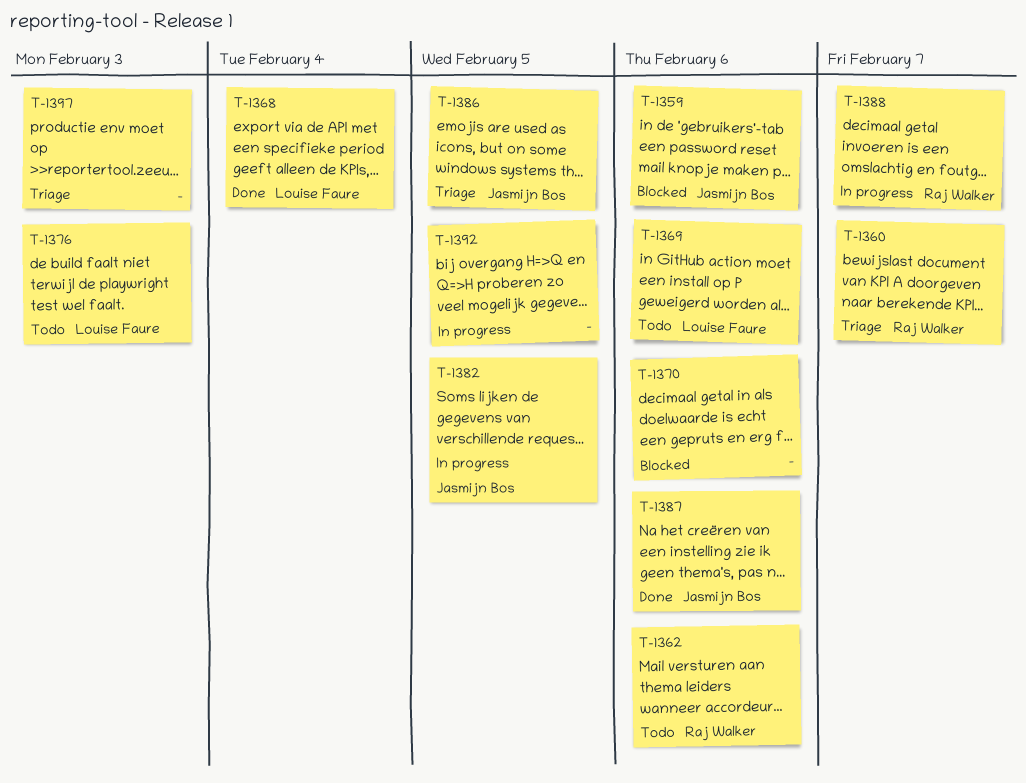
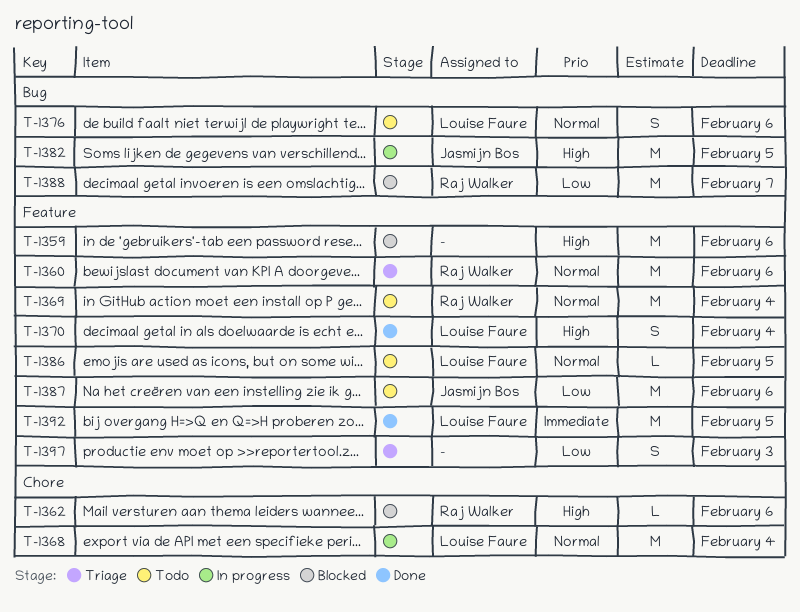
T-1359, owner: Jasmijn Bos -> none
T-1360, due: Feb 7 -> Feb 6
T-1362, status: Todo -> Blocked
T-1368, status: Done -> In progress
T-1369, owner: Louise Faure -> Raj Walker
T-1369, due: Feb 6 -> Feb 4
T-1370, status: Blocked -> Done
T-1370, owner: none -> Louise Faure
T-1370, due: Feb 6 -> Feb 4
T-1376, due: Feb 3 -> Feb 6
T-1386, status: Triage -> Todo
T-1386, owner: Jasmijn Bos -> Louise Faure
T-1387, status: Done -> Todo
T-1388, status: In progress -> Blocked
T-1392, status: In progress -> Done
T-1392, owner: none -> Louise Faure

